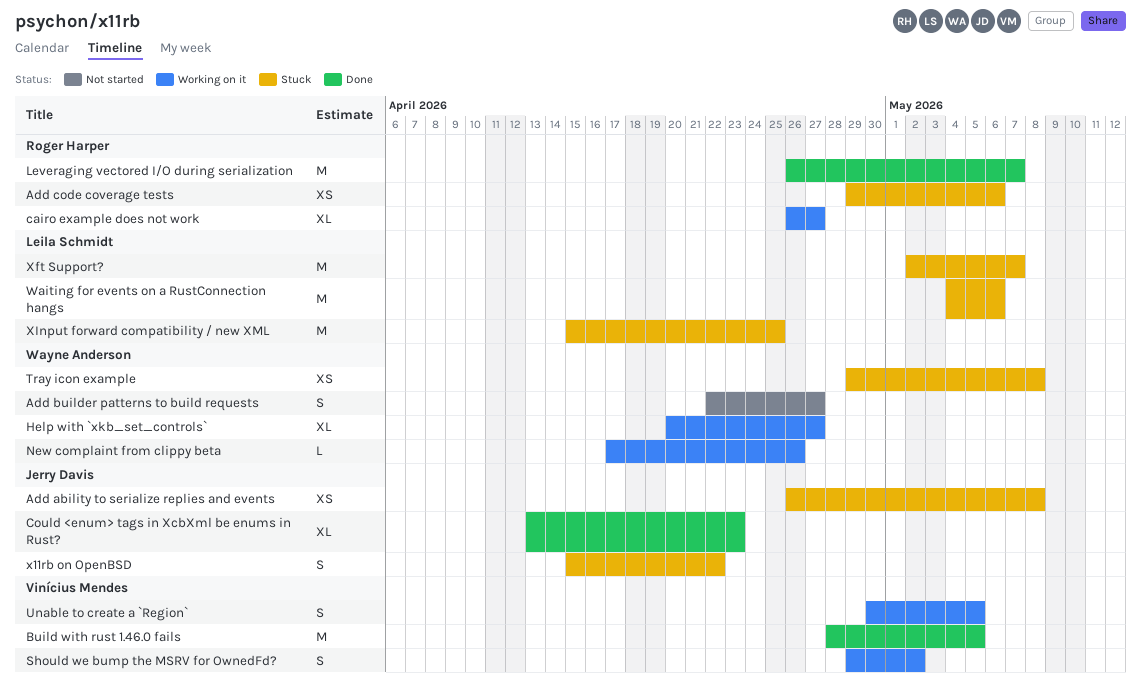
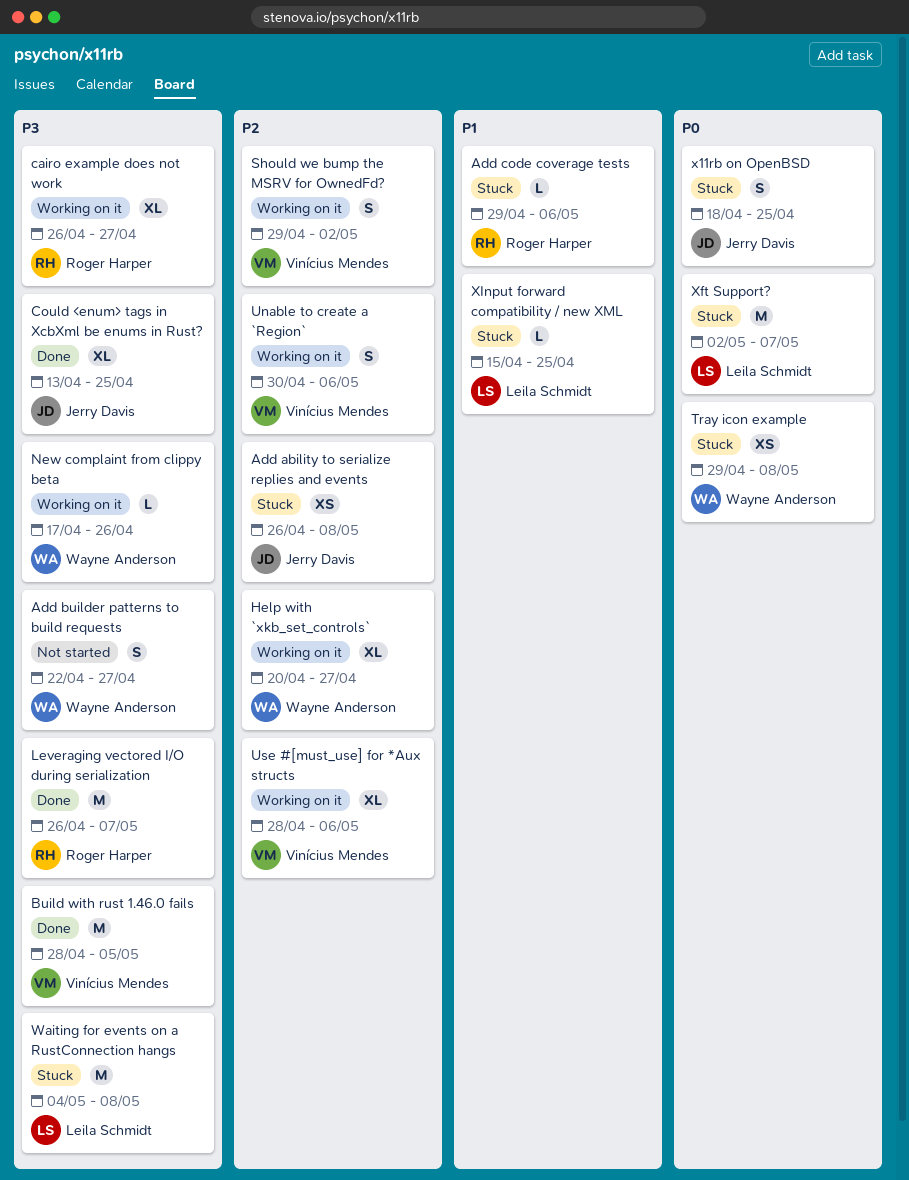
Add code coverage tests, estimate: XS -> L
Could <enum> tags in XcbXml be enums in Rust?, due: Apr 23 -> Apr 25
Unable to create a `Region`, due: May 5 -> May 6
Use #[must_use] for *Aux structs: none -> present
Waiting for events on a RustConnection hangs, due: May 6 -> May 8
x11rb on OpenBSD, start: Apr 15 -> Apr 18
x11rb on OpenBSD, due: Apr 22 -> Apr 25
XInput forward compatibility / new XML, estimate: M -> L

